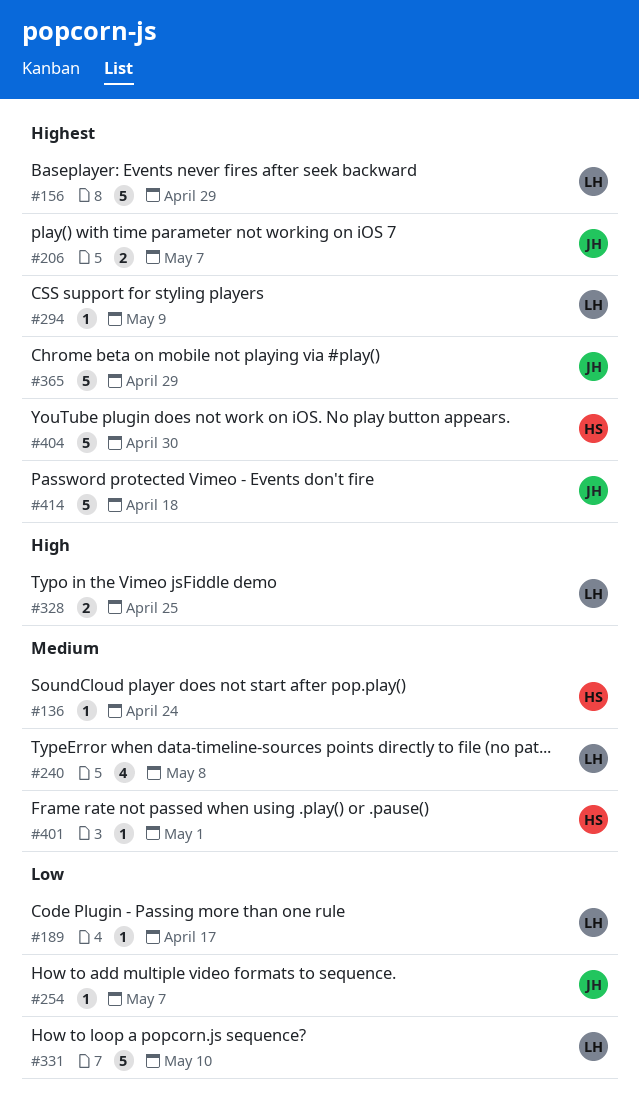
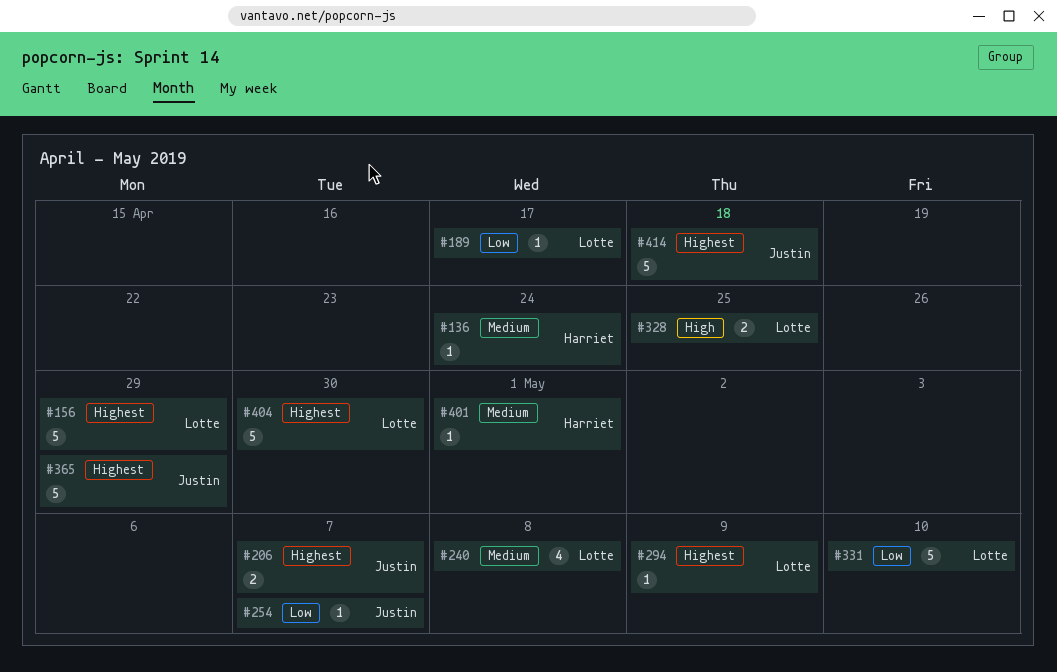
#404, owner: Harriet -> Lotte

